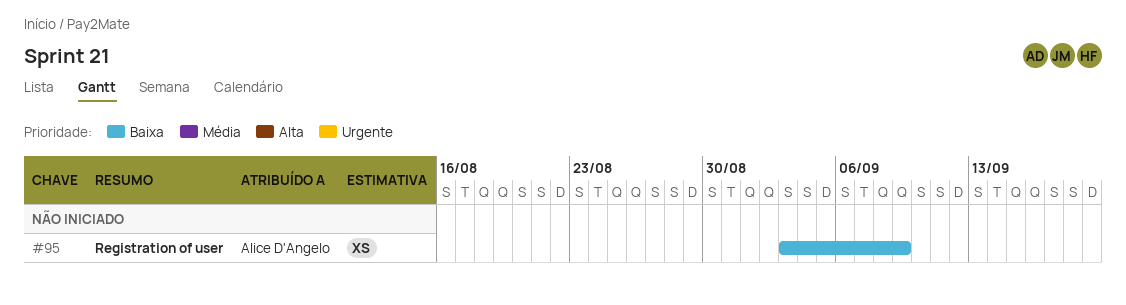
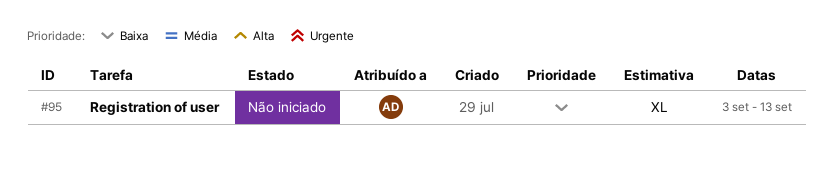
#95, estimate: XS -> XL
#95, due: Sep 9 -> Sep 13

